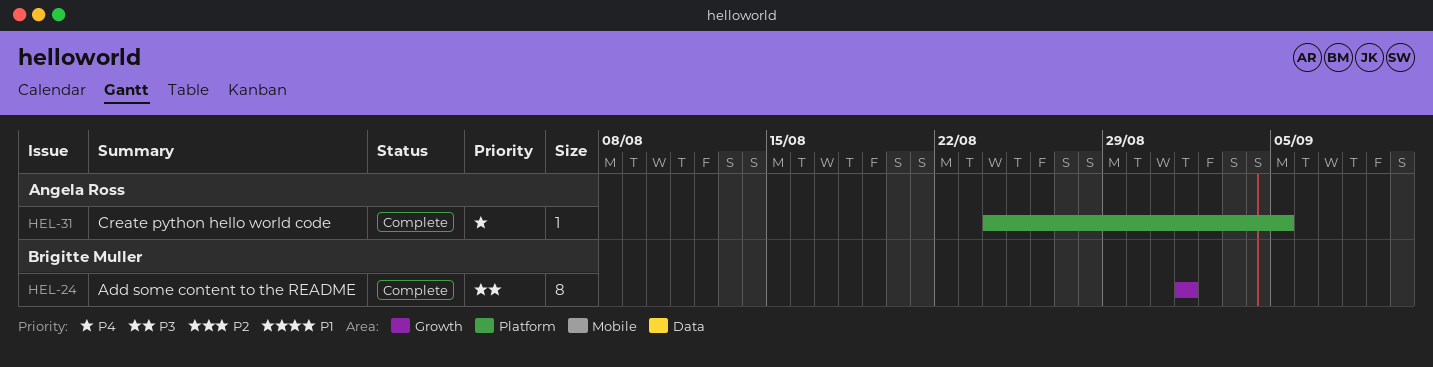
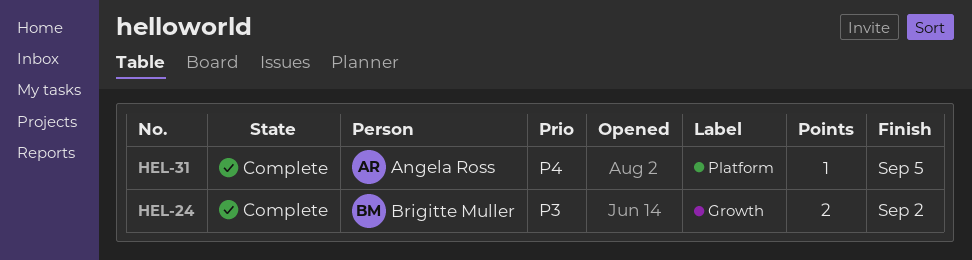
HEL-24, estimate: 8 -> 2
HEL-24, due: Sep 1 -> Sep 2

